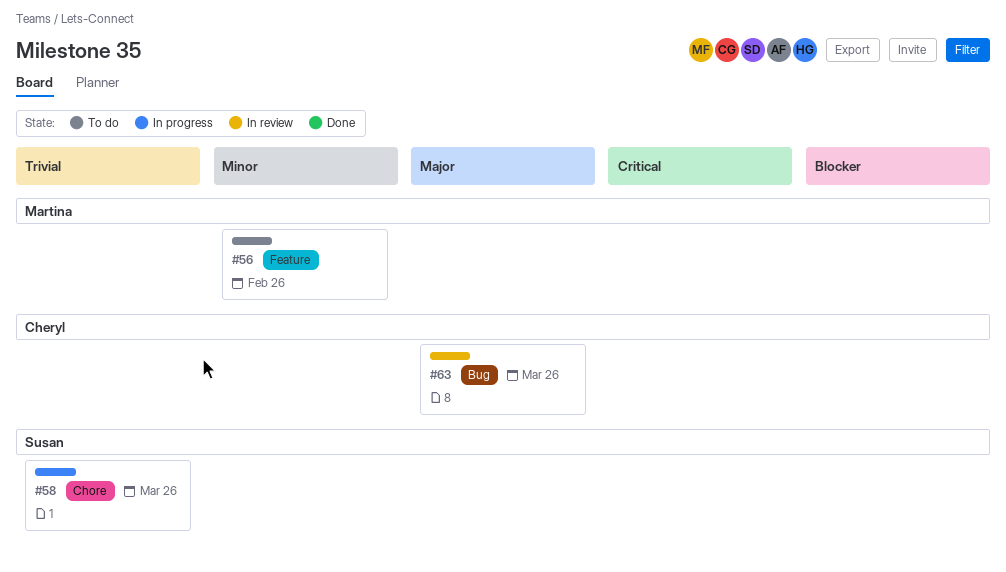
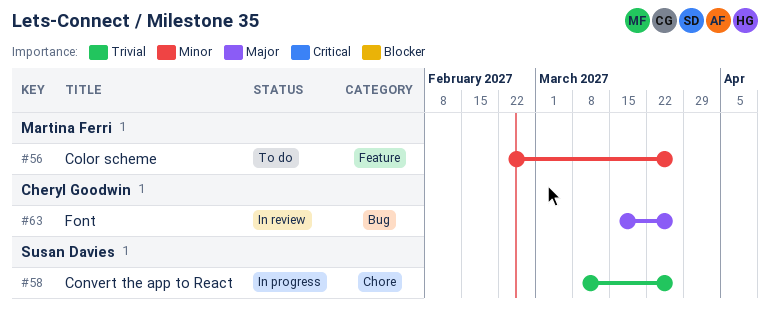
#56, due: Feb 26 -> Mar 26

